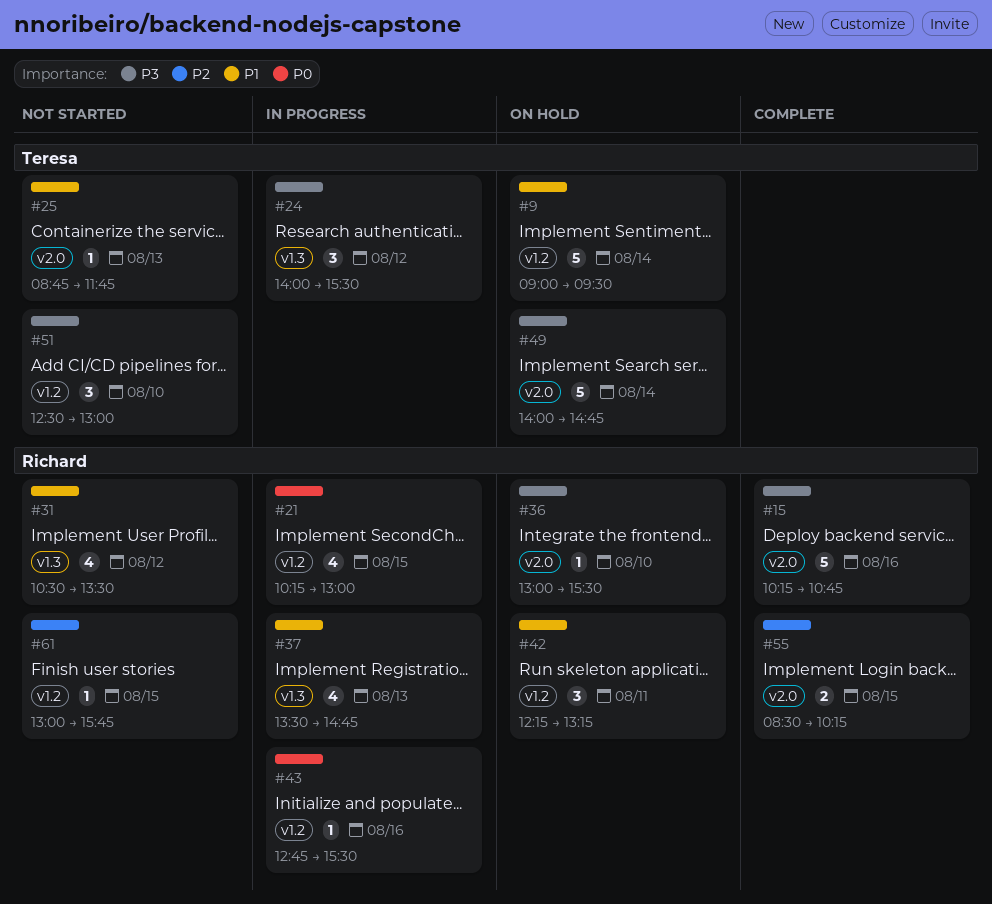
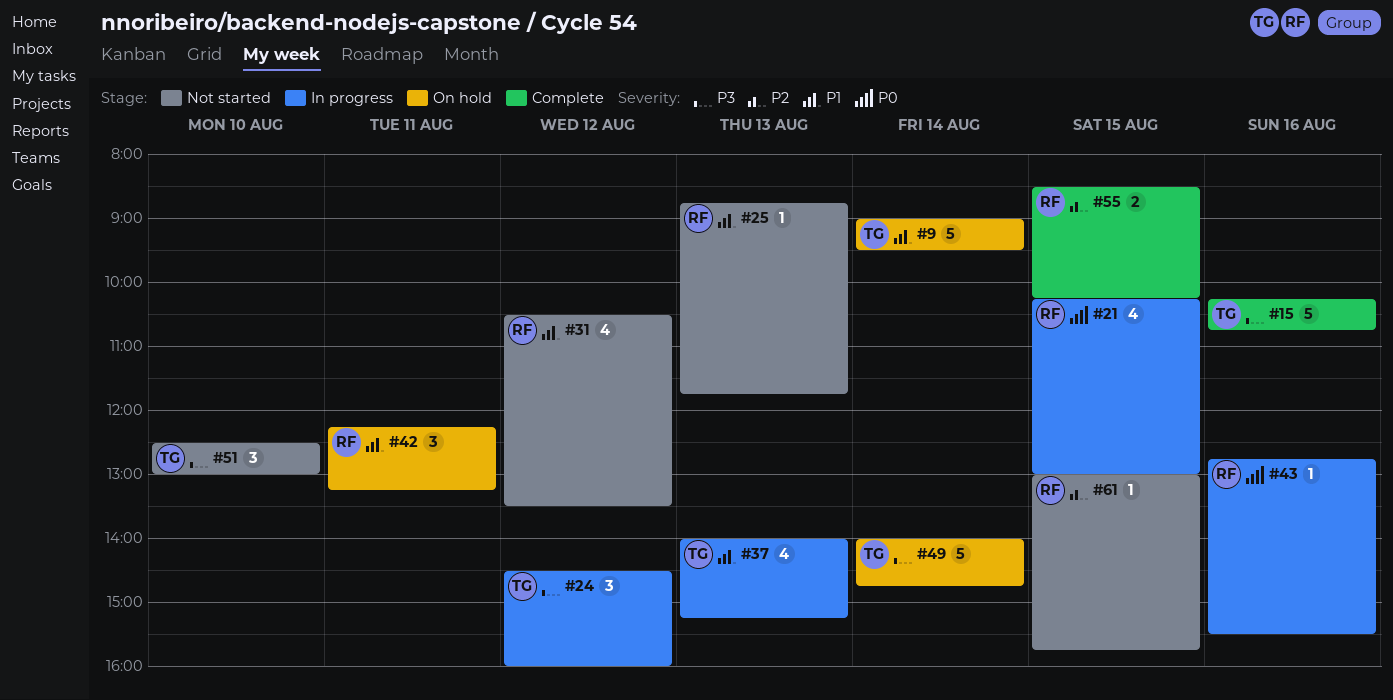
#15, owner: Richard -> Teresa
#24, begins: 14:00 -> 14:30
#24, ends: 15:30 -> 16:00
#25, owner: Teresa -> Richard
#36: present -> none
#37, owner: Richard -> Teresa
#37, begins: 13:30 -> 14:00
#37, ends: 14:45 -> 15:15

